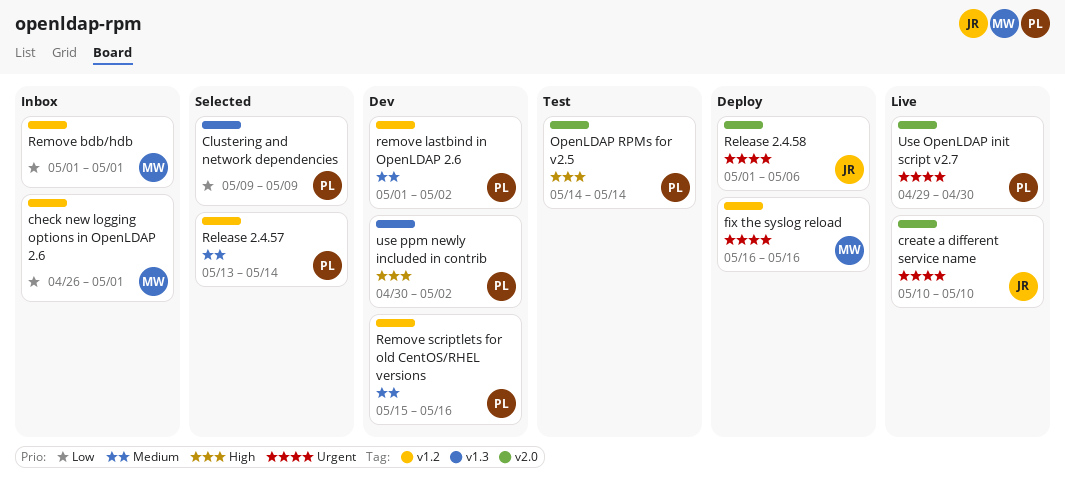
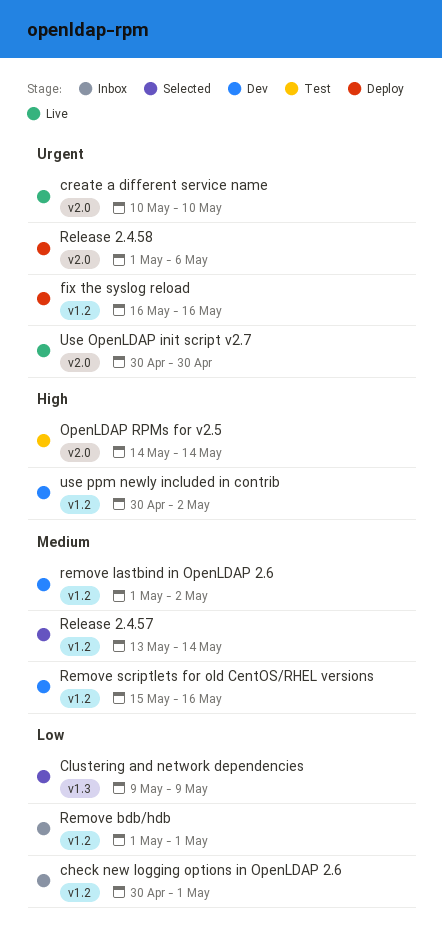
check new logging options in OpenLDAP 2.6, start: Apr 26 -> Apr 30
Use OpenLDAP init script v2.7, start: Apr 29 -> Apr 30
use ppm newly included in contrib, label: v1.3 -> v1.2

